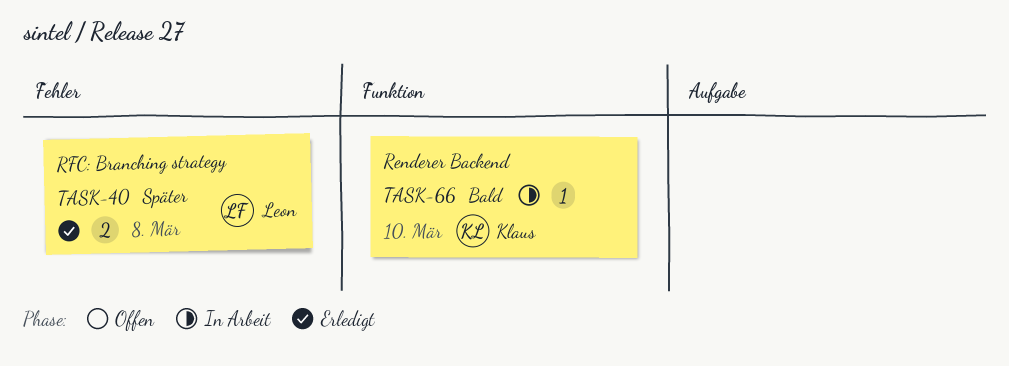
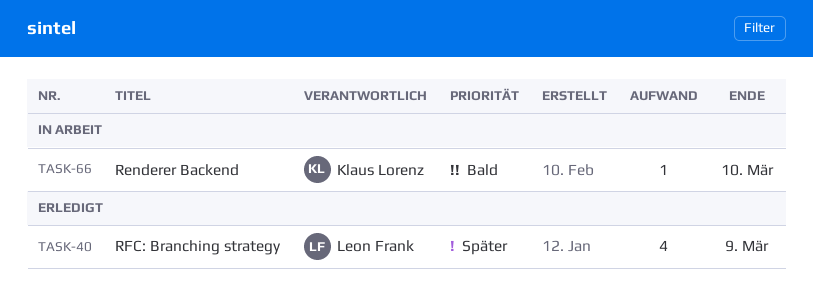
TASK-40, estimate: 2 -> 4
TASK-40, due: Mar 8 -> Mar 9

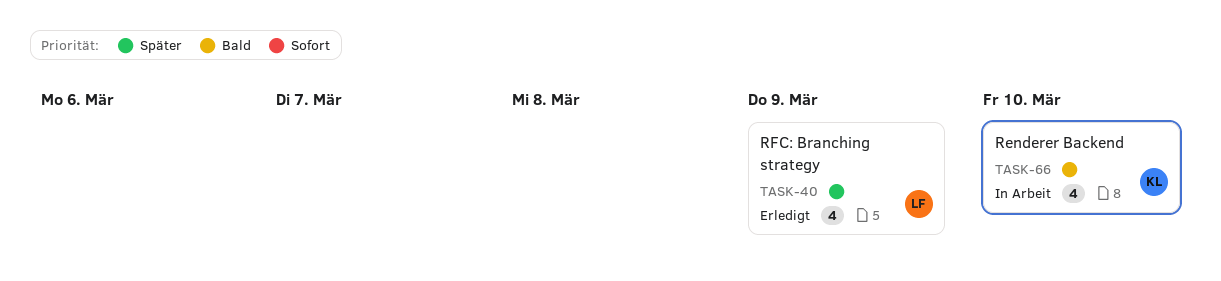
TASK-66, estimate: 1 -> 4

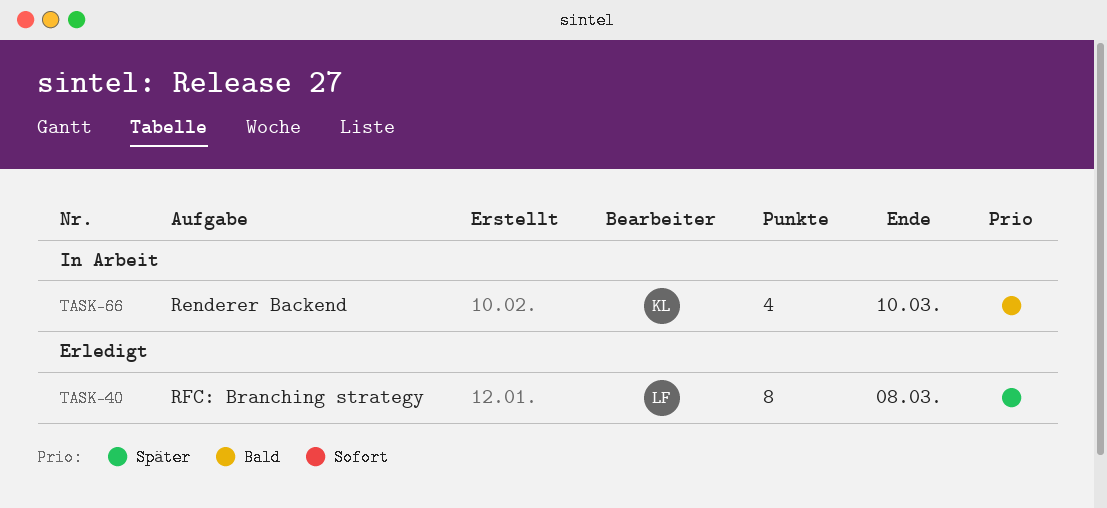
TASK-40, estimate: 4 -> 8
TASK-40, due: Mar 9 -> Mar 8

